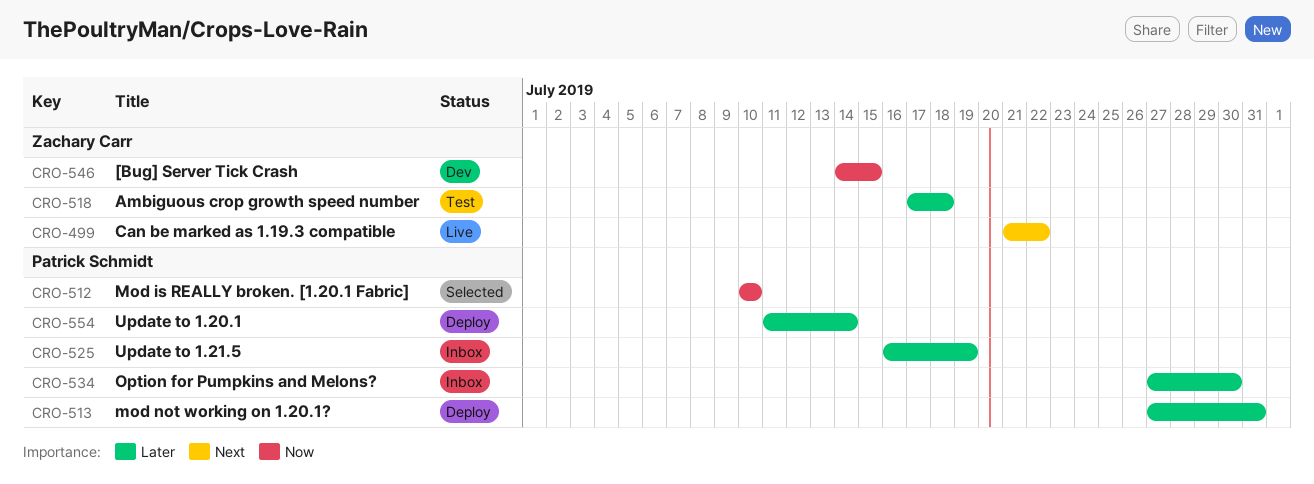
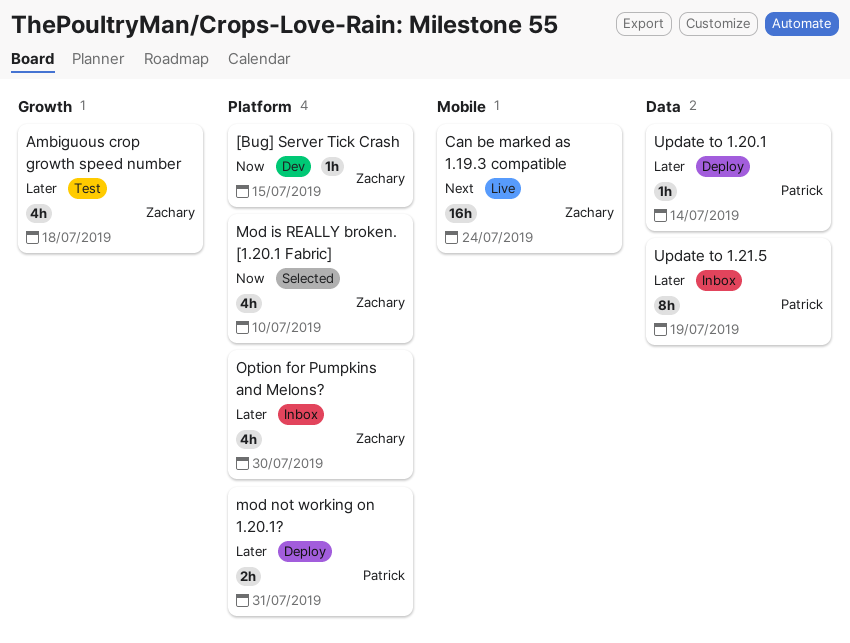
Can be marked as 1.19.3 compatible, due: Jul 22 -> Jul 24
Mod is REALLY broken. [1.20.1 Fabric], owner: Patrick Schmidt -> Zachary Carr
Option for Pumpkins and Melons?, owner: Patrick Schmidt -> Zachary Carr

